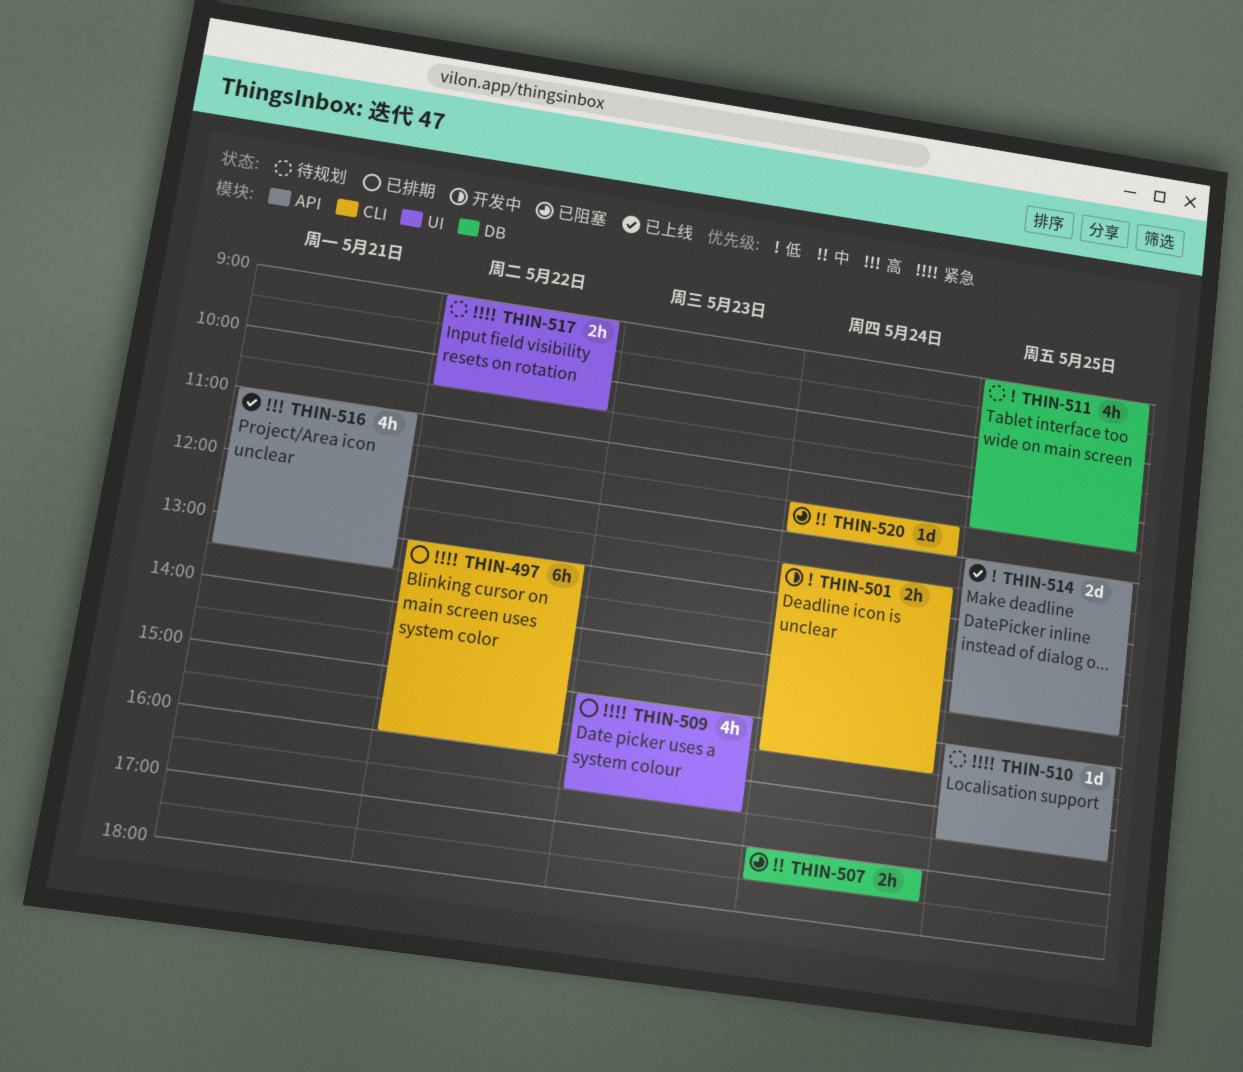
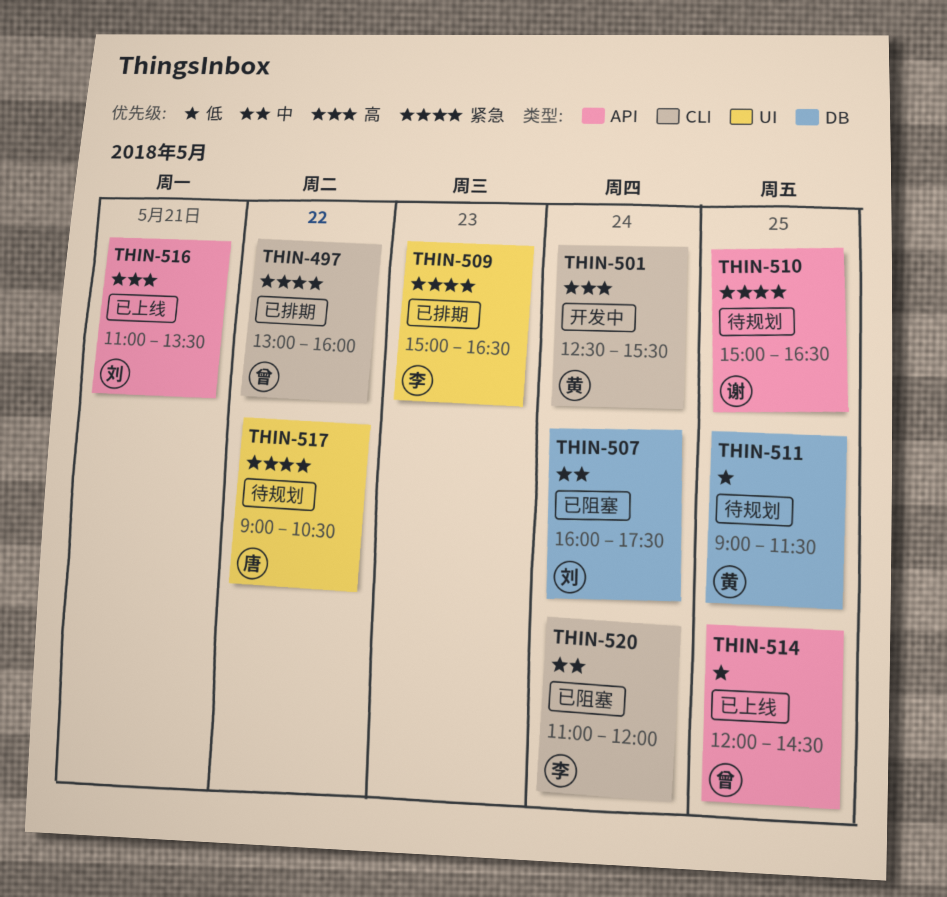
THIN-501, priority: 低 -> 高
THIN-507, begins: 17:00 -> 16:00
THIN-520, begins: 11:30 -> 11:00

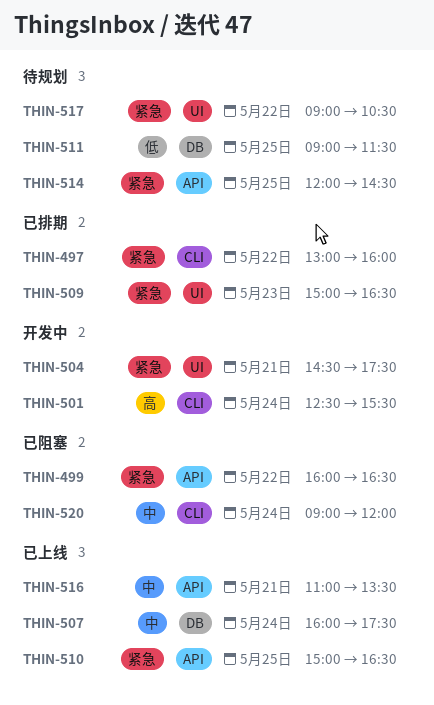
THIN-499: none -> present
THIN-504: none -> present
THIN-507, status: 已阻塞 -> 已上线
THIN-510, status: 待规划 -> 已上线
THIN-514, status: 已上线 -> 待规划
THIN-514, priority: 低 -> 紧急
THIN-516, priority: 高 -> 中
THIN-520, begins: 11:00 -> 09:00

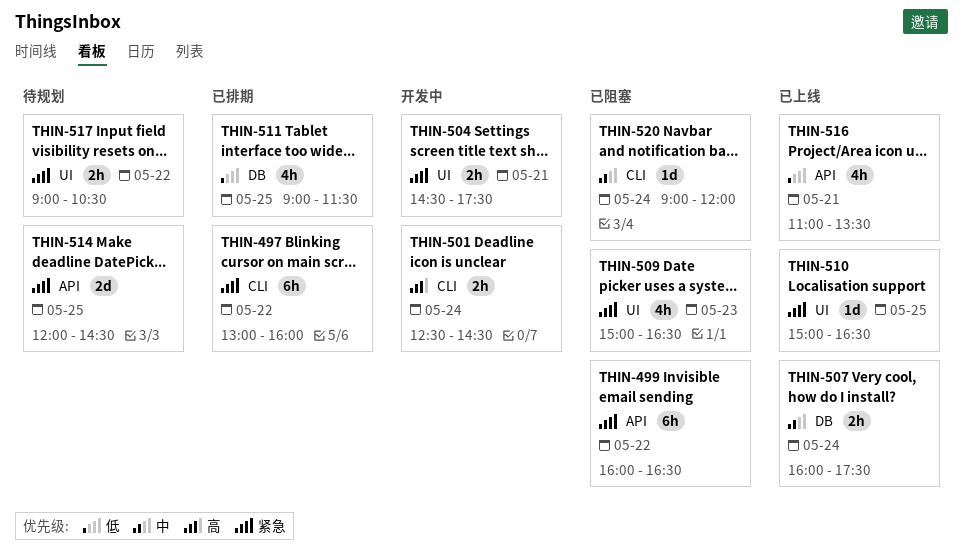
THIN-501, ends: 15:30 -> 14:30
THIN-509, status: 已排期 -> 已阻塞
THIN-510, label: API -> UI
THIN-511, status: 待规划 -> 已排期
THIN-516, priority: 中 -> 低

